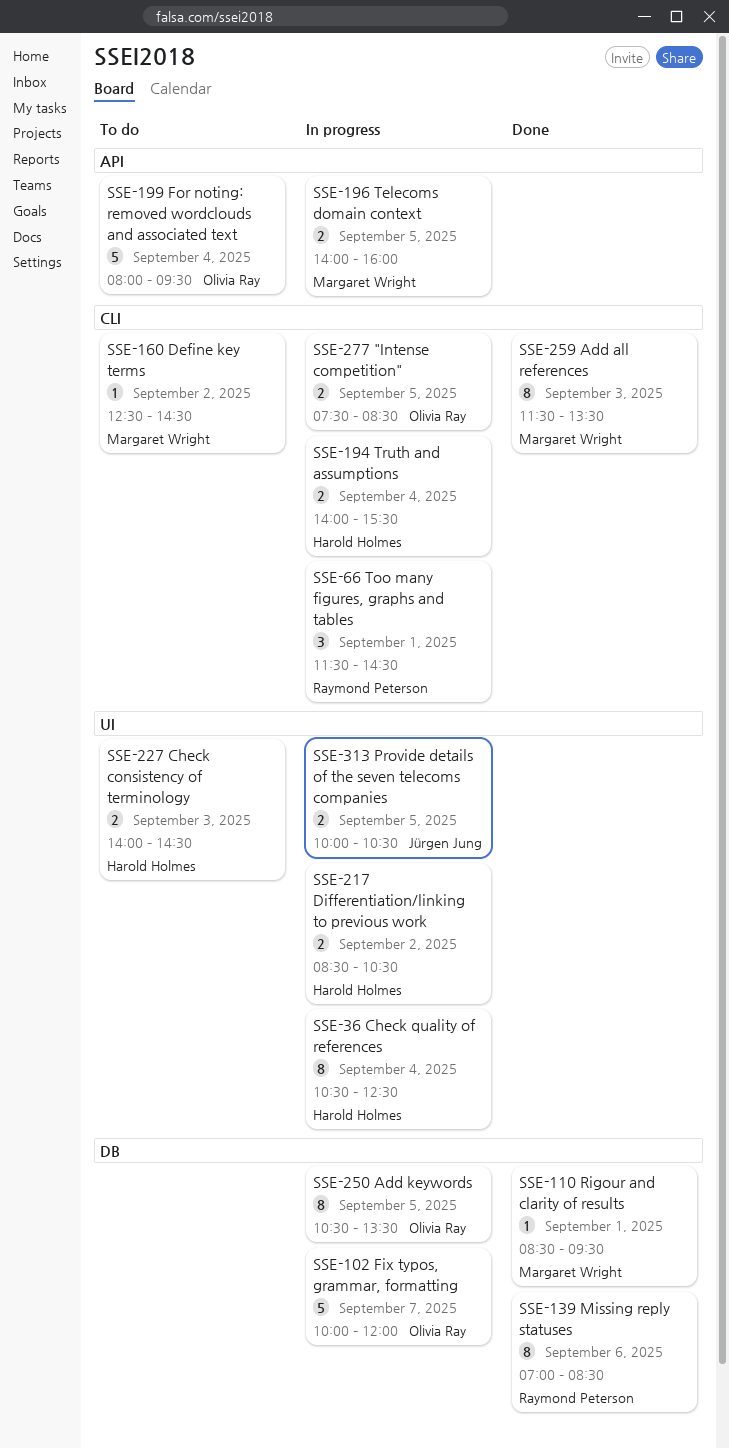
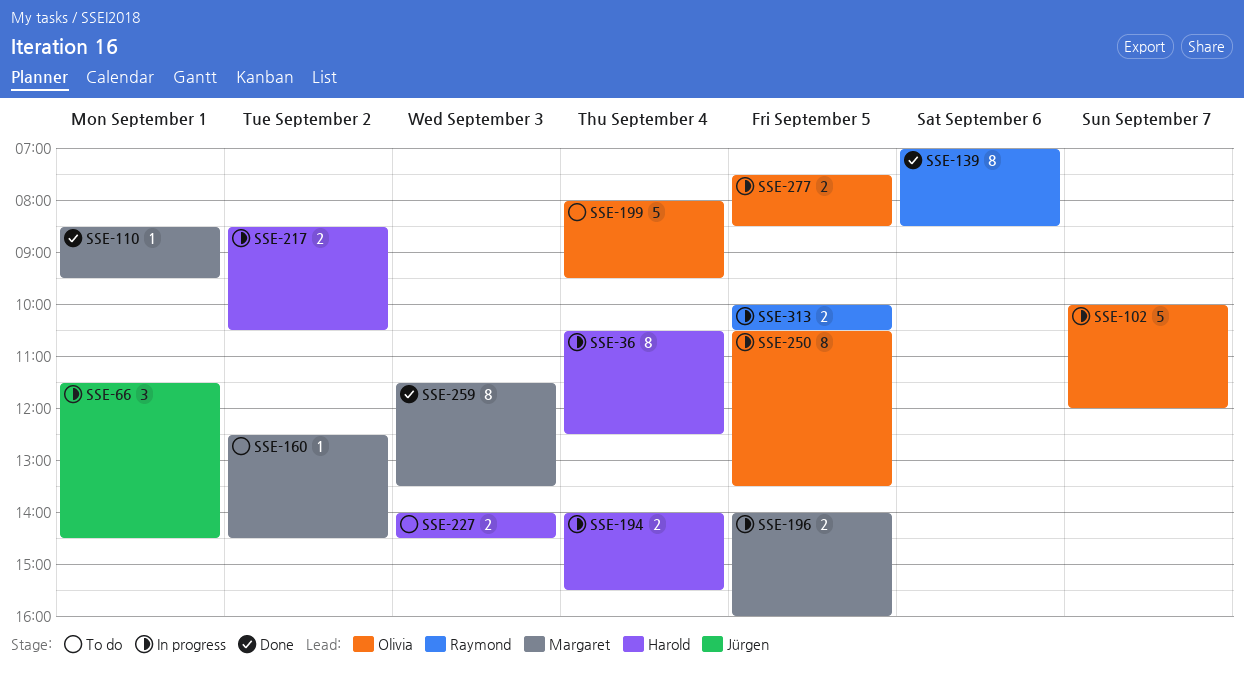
SSE-66, owner: Raymond Peterson -> Jürgen Jung
SSE-313, owner: Jürgen Jung -> Raymond Peterson

